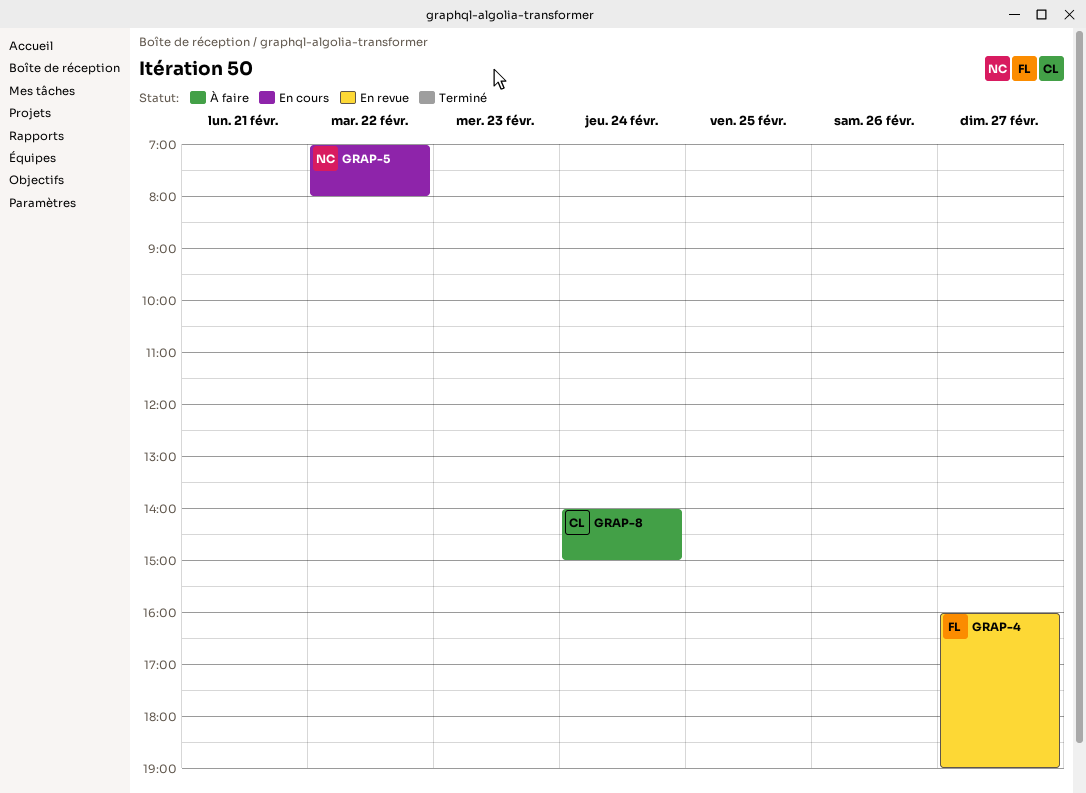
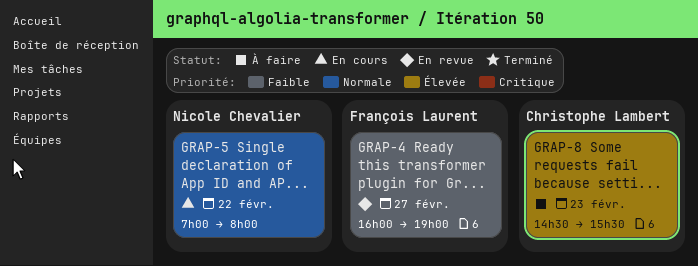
GRAP-8, day: Feb 24 -> Feb 23
GRAP-8, begins: 14:00 -> 14:30
GRAP-8, ends: 15:00 -> 15:30

